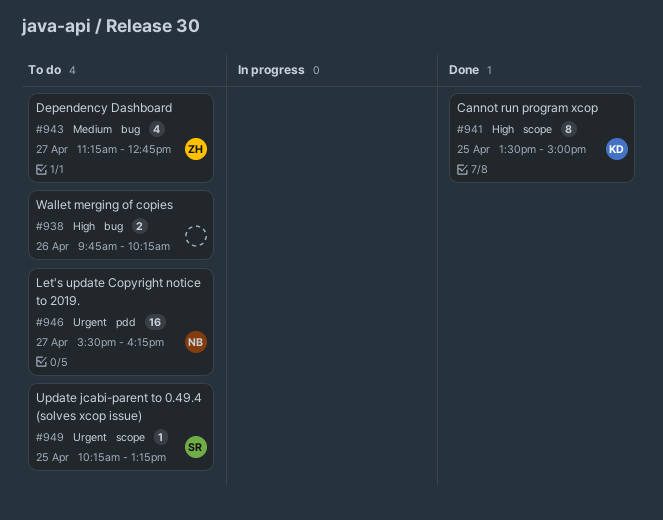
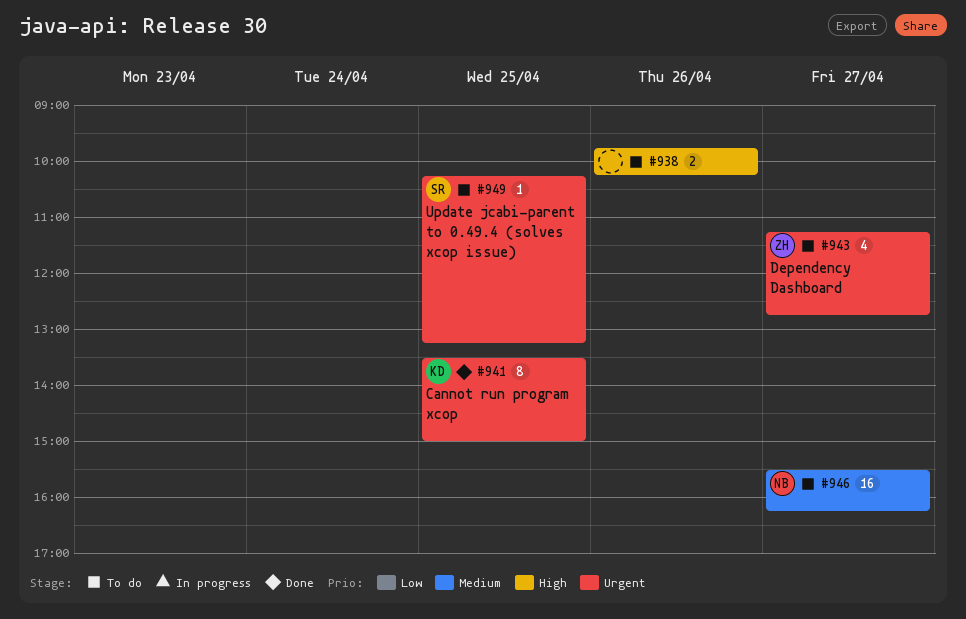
#941, priority: High -> Urgent
#943, priority: Medium -> Urgent
#946, priority: Urgent -> Medium

